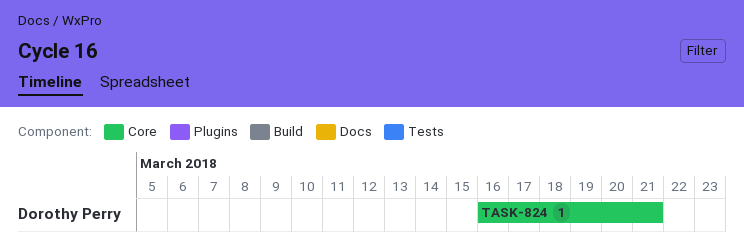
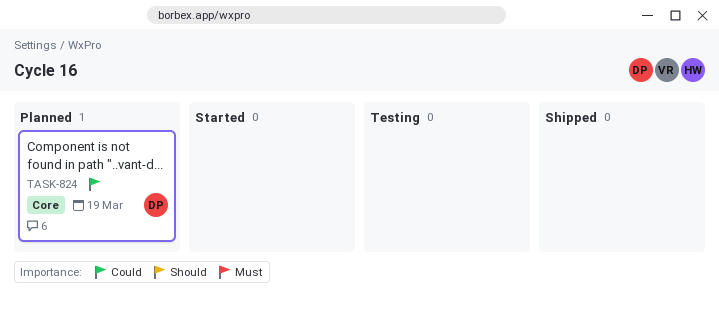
TASK-824, due: Mar 21 -> Mar 19

